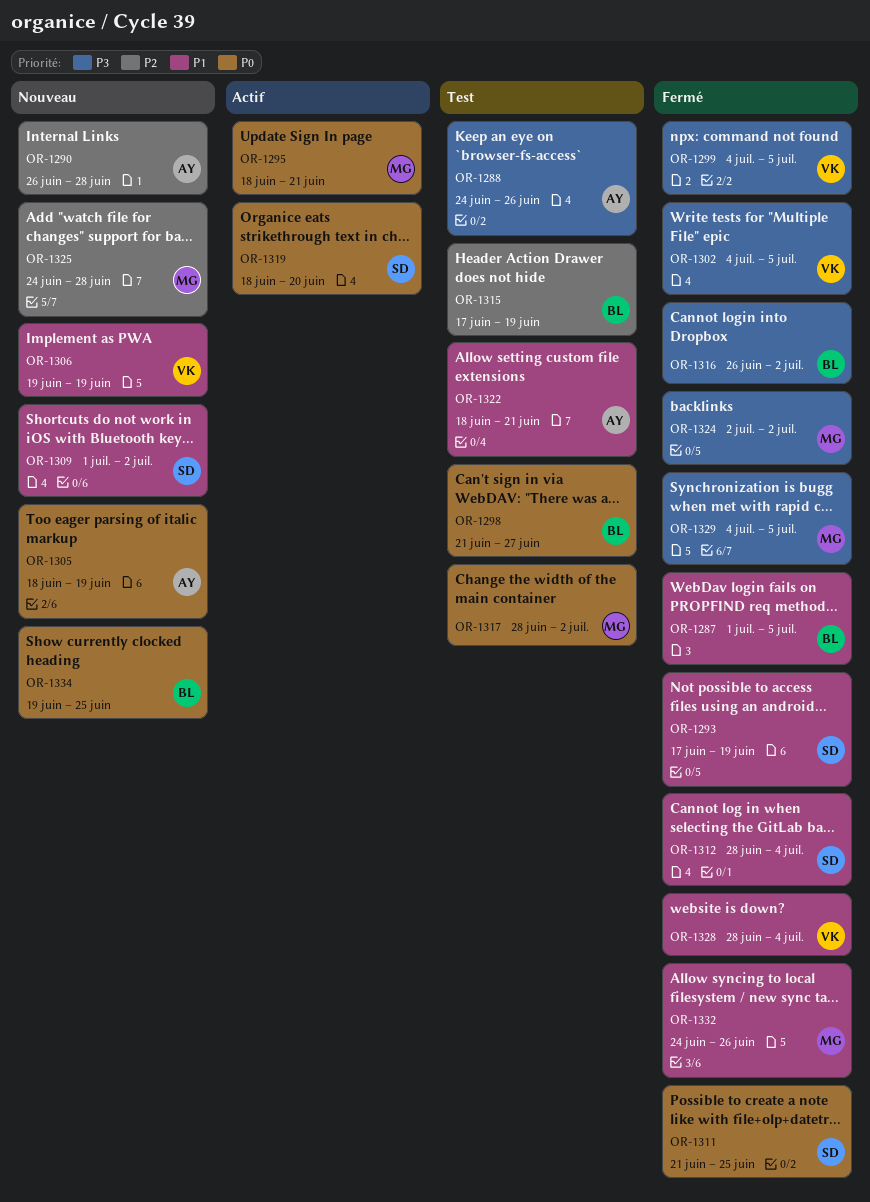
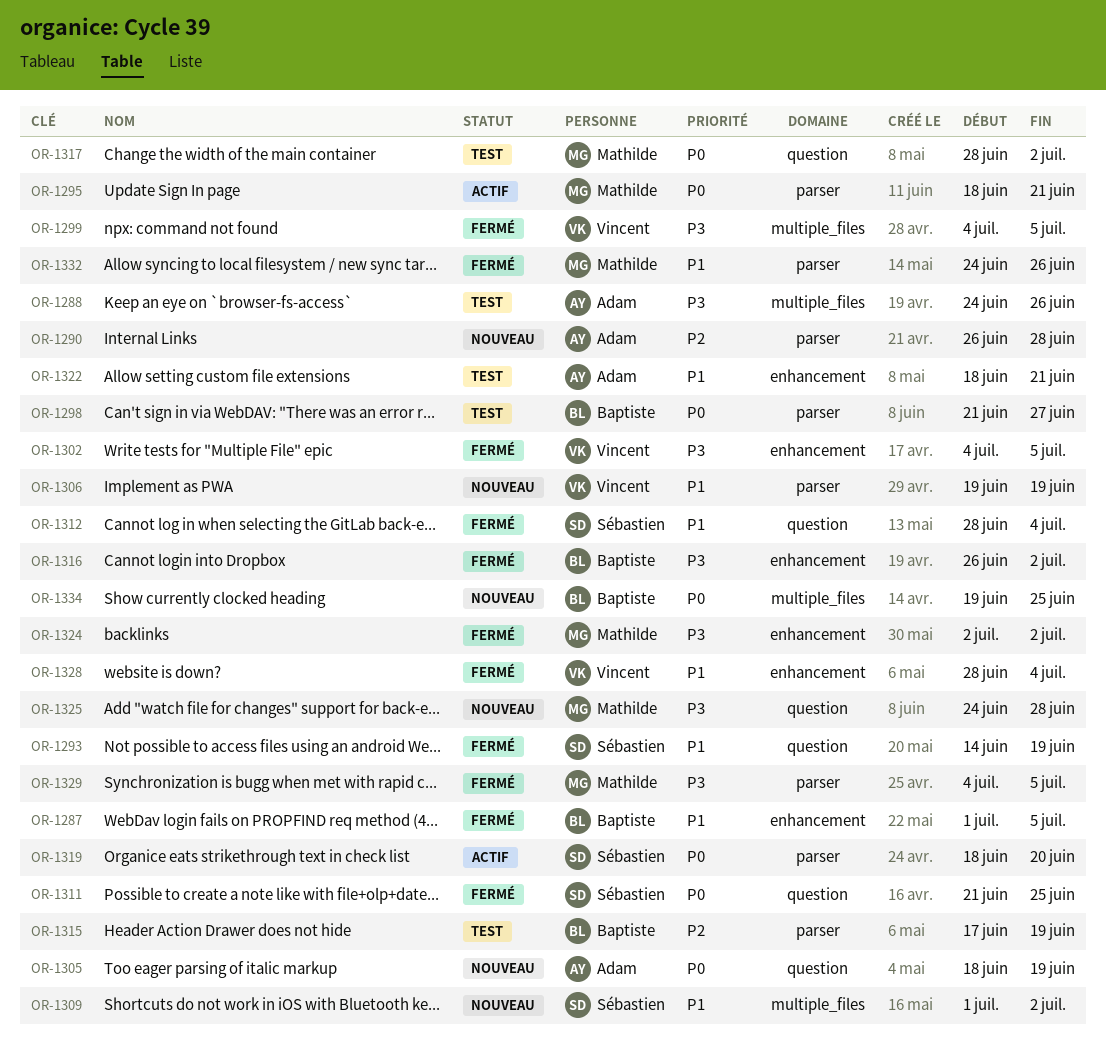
OR-1293, start: Jun 17 -> Jun 14
OR-1325, priority: P2 -> P3

